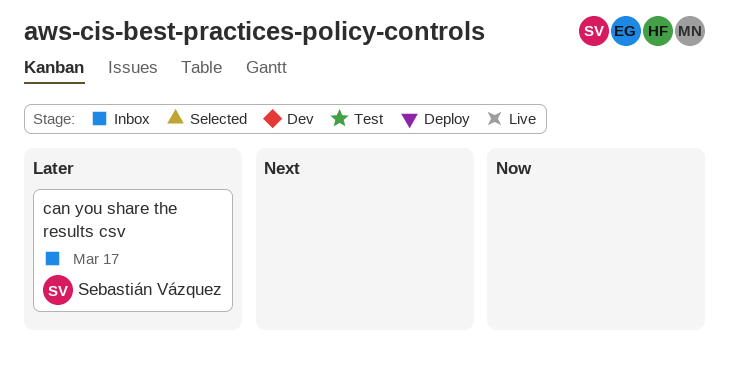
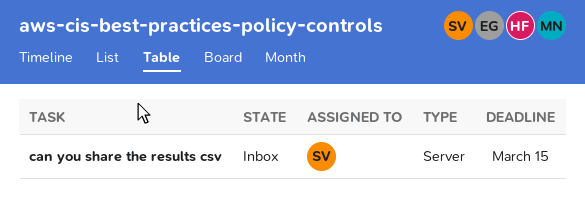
can you share the results csv, due: Mar 17 -> Mar 15

